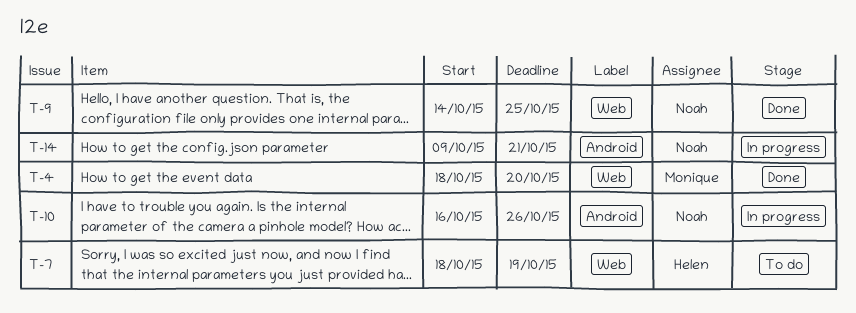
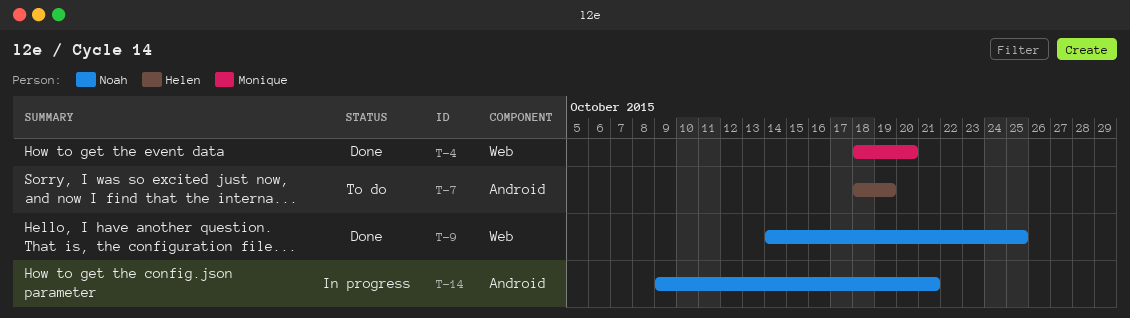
T-7, label: Web -> Android
T-10: present -> none

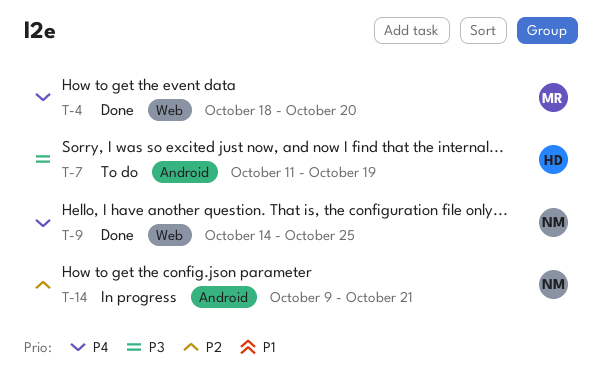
T-7, start: Oct 18 -> Oct 11

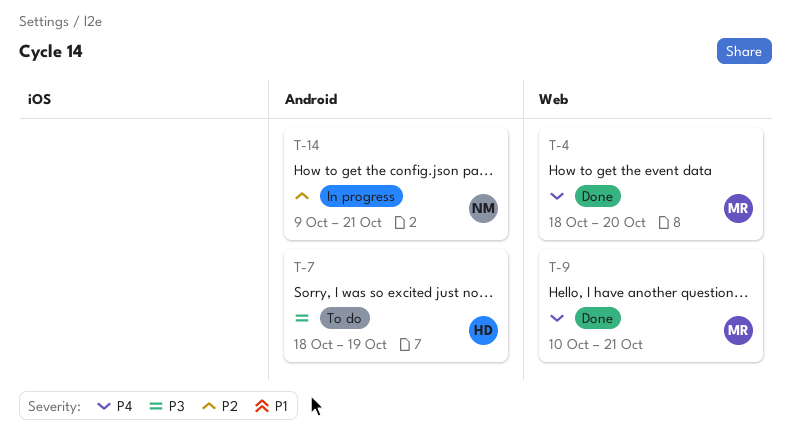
T-7, start: Oct 11 -> Oct 18
T-9, owner: NM -> MR
T-9, start: Oct 14 -> Oct 10
T-9, due: Oct 25 -> Oct 21

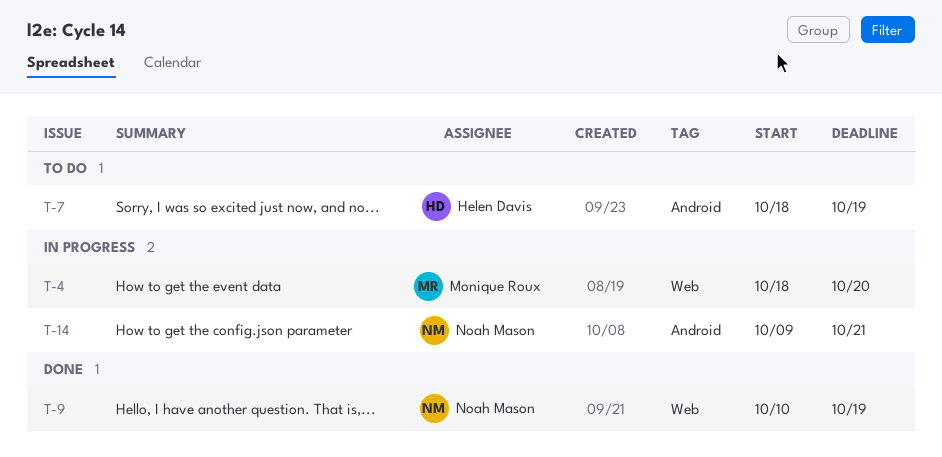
T-4, status: Done -> In progress
T-9, owner: Monique Roux -> Noah Mason
T-9, due: Oct 21 -> Oct 19

